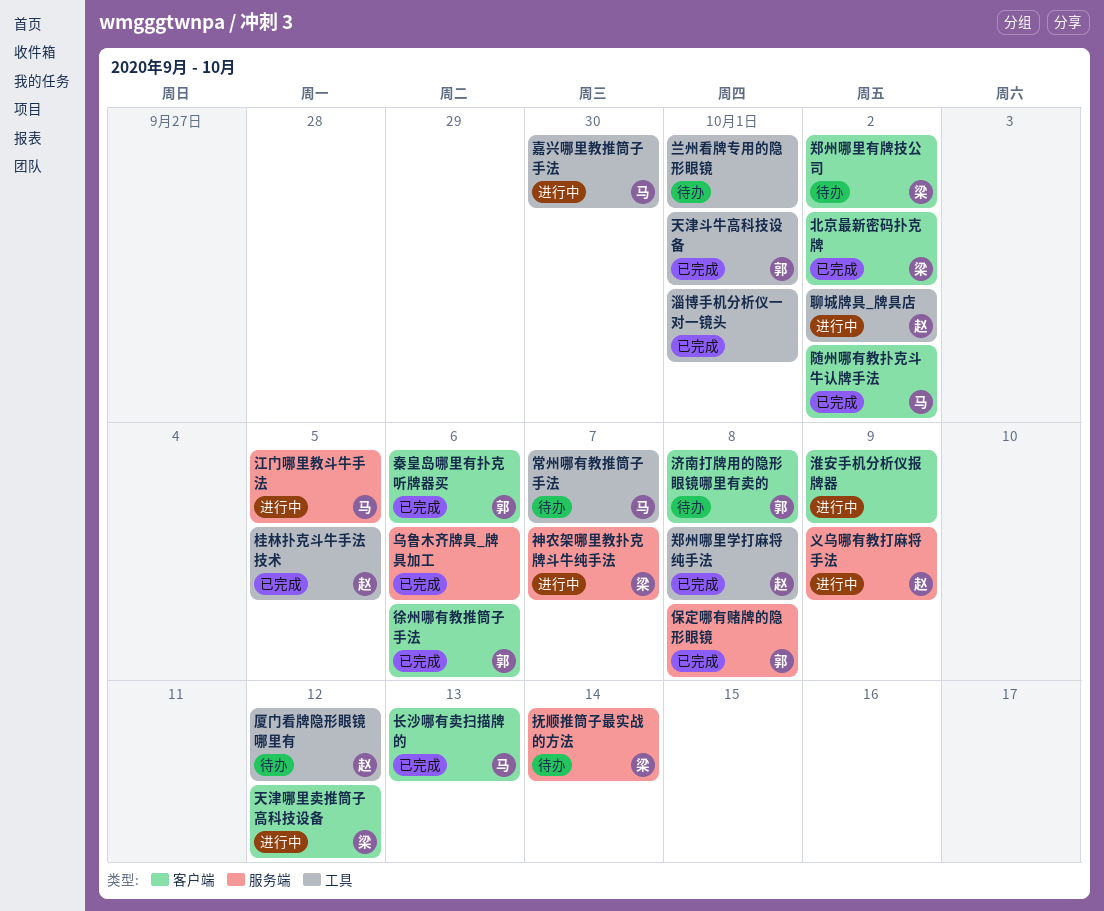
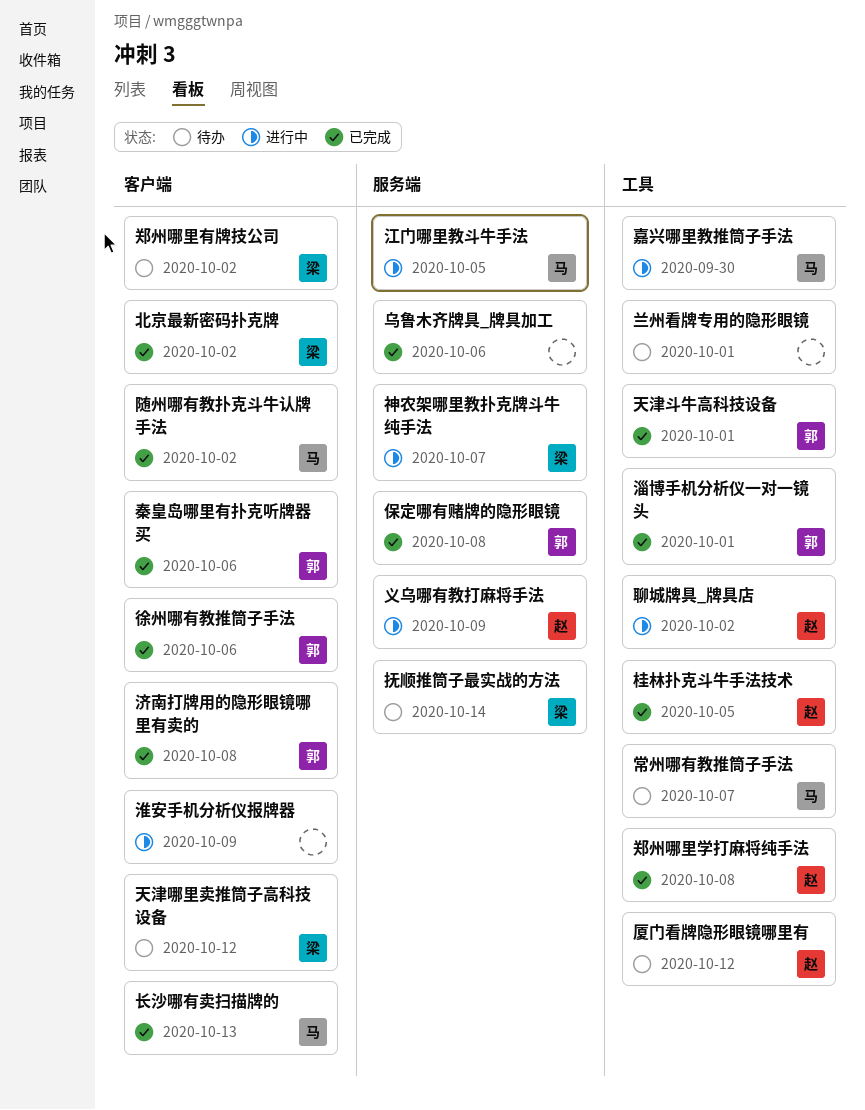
天津哪里卖推筒子高科技设备, status: 进行中 -> 待办
济南打牌用的隐形眼镜哪里有卖的, status: 待办 -> 已完成
淄博手机分析仪一对一镜头, owner: none -> 郭

